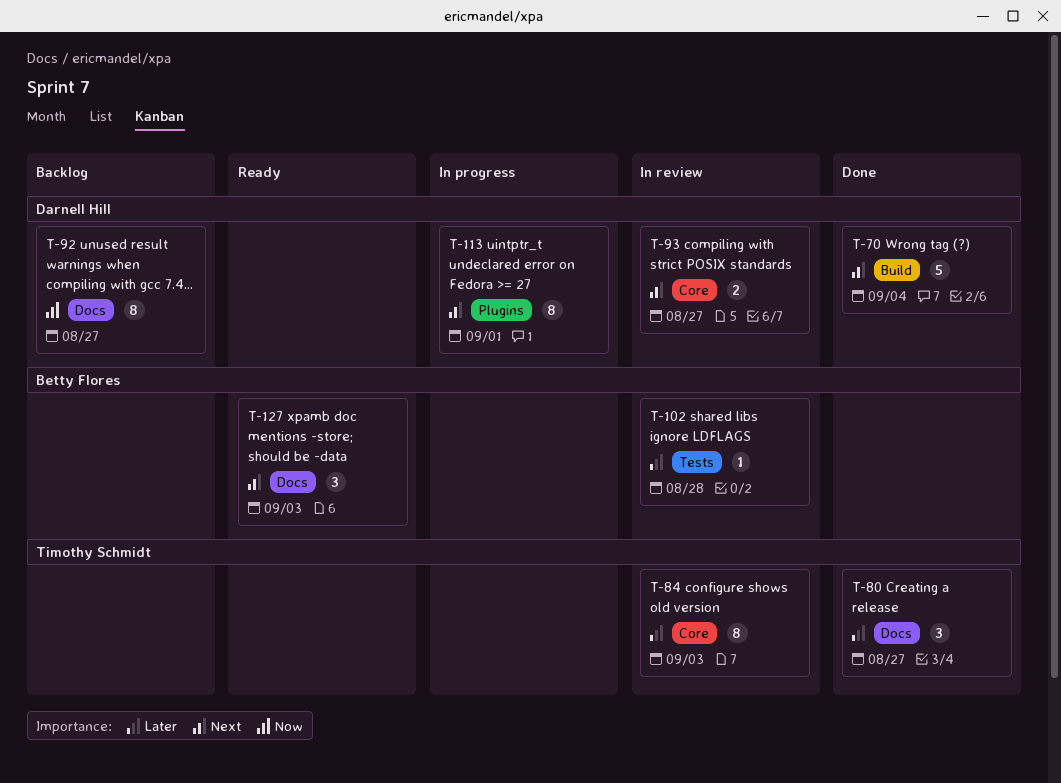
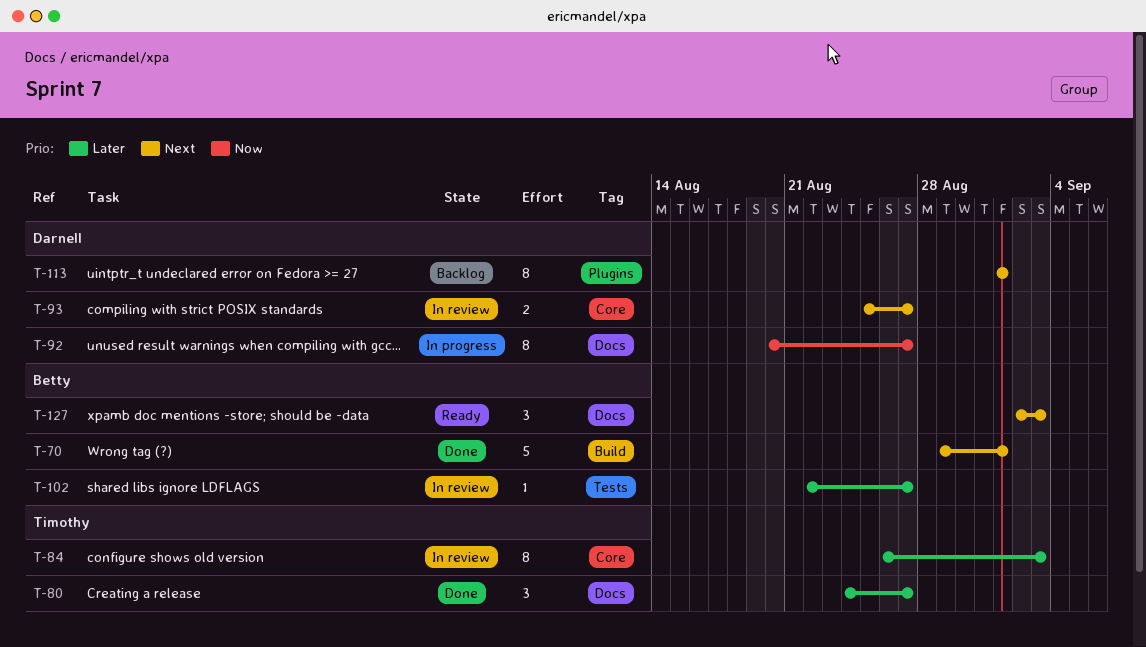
T-70, owner: Darnell Hill -> Betty Flores
T-70, due: Sep 4 -> Sep 1
T-92, status: Backlog -> In progress
T-102, due: Aug 28 -> Aug 27
T-113, status: In progress -> Backlog

